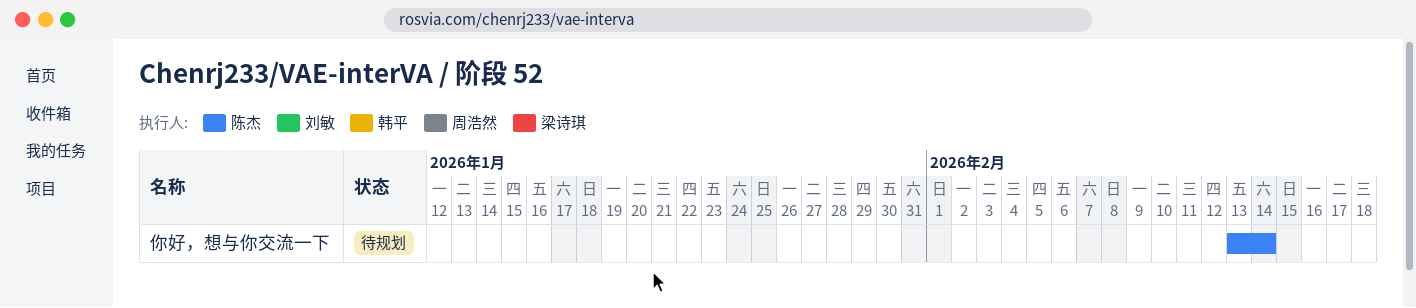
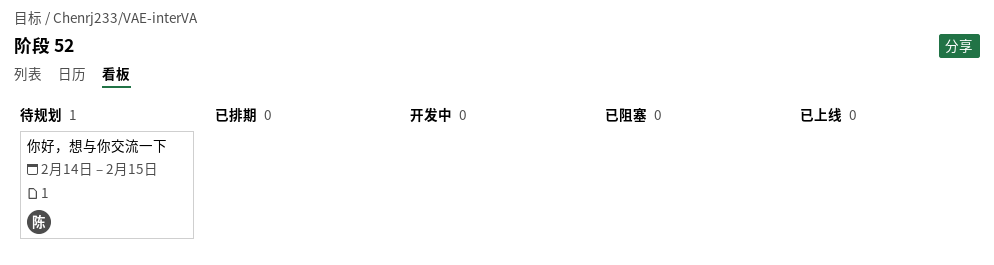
你好，想与你交流一下, start: Feb 13 -> Feb 14
你好，想与你交流一下, due: Feb 14 -> Feb 15

